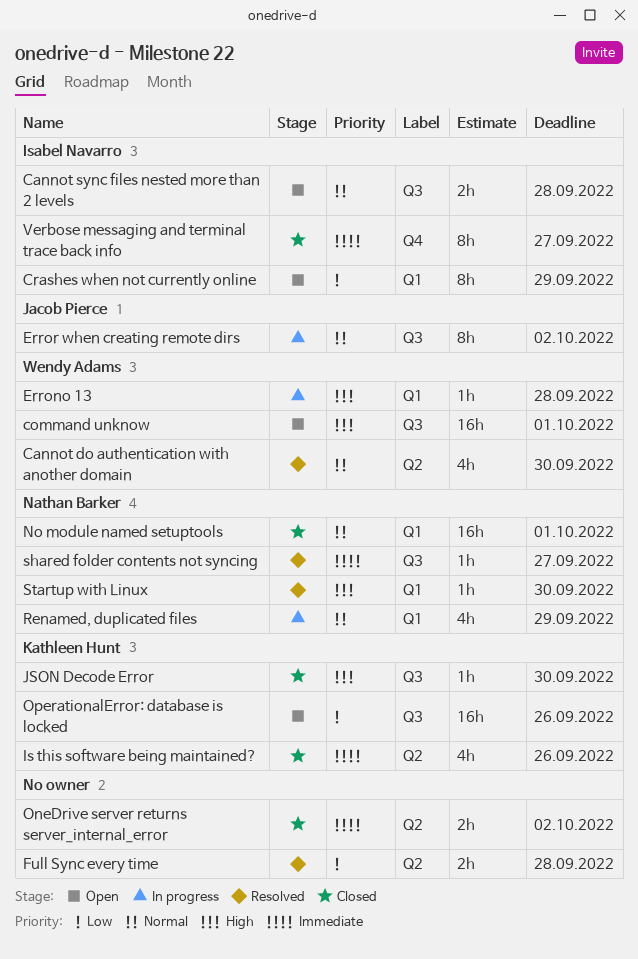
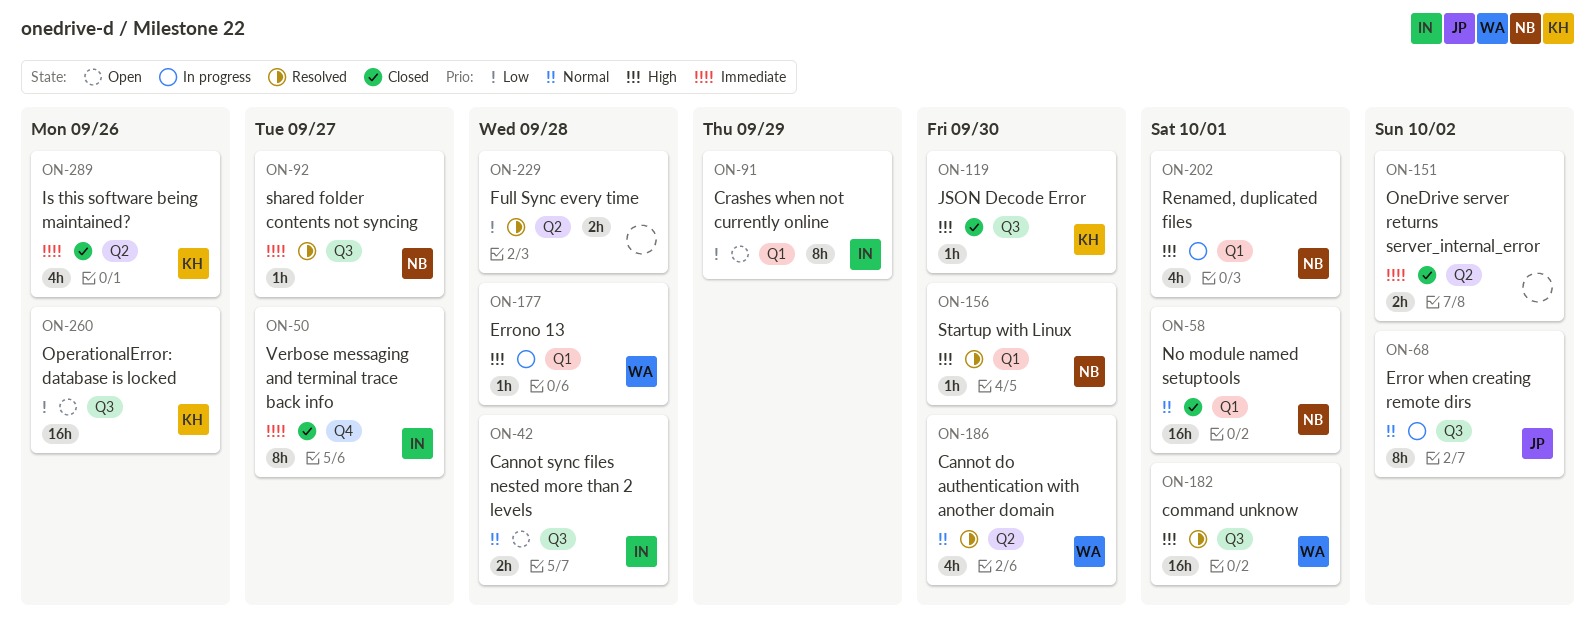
command unknow, status: Open -> Resolved
Renamed, duplicated files, priority: Normal -> High
Renamed, duplicated files, due: Sep 29 -> Oct 1

